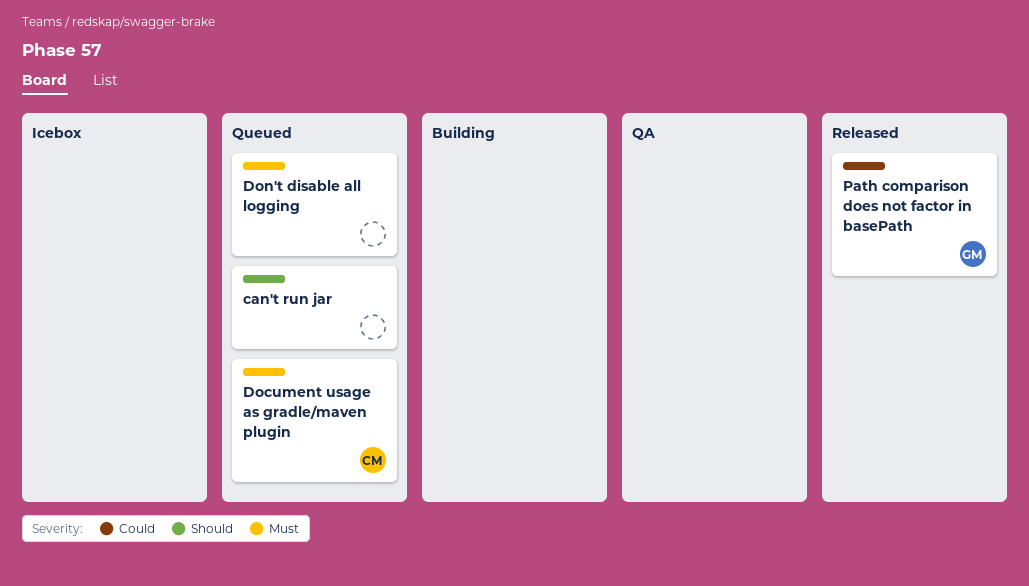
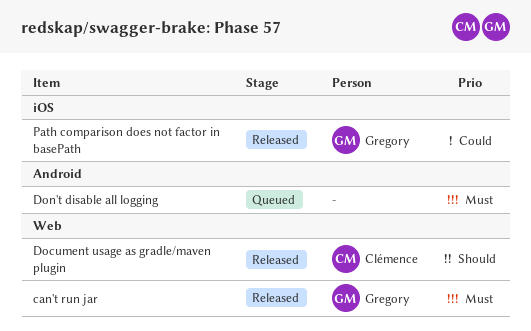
can't run jar, status: Queued -> Released
can't run jar, owner: none -> Gregory
can't run jar, priority: Should -> Must
Document usage as gradle/maven plugin, status: Queued -> Released
Document usage as gradle/maven plugin, priority: Must -> Should

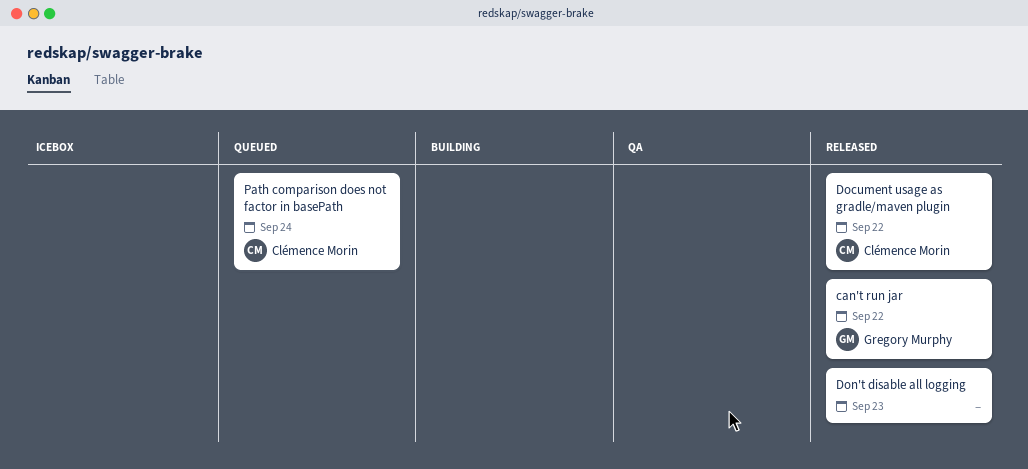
Don't disable all logging, status: Queued -> Released
Path comparison does not factor in basePath, status: Released -> Queued
Path comparison does not factor in basePath, owner: Gregory Murphy -> Clémence Morin

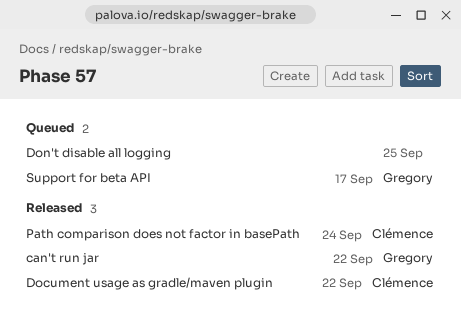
Don't disable all logging, status: Released -> Queued
Don't disable all logging, due: Sep 23 -> Sep 25
Path comparison does not factor in basePath, status: Queued -> Released
Support for beta API: none -> present

